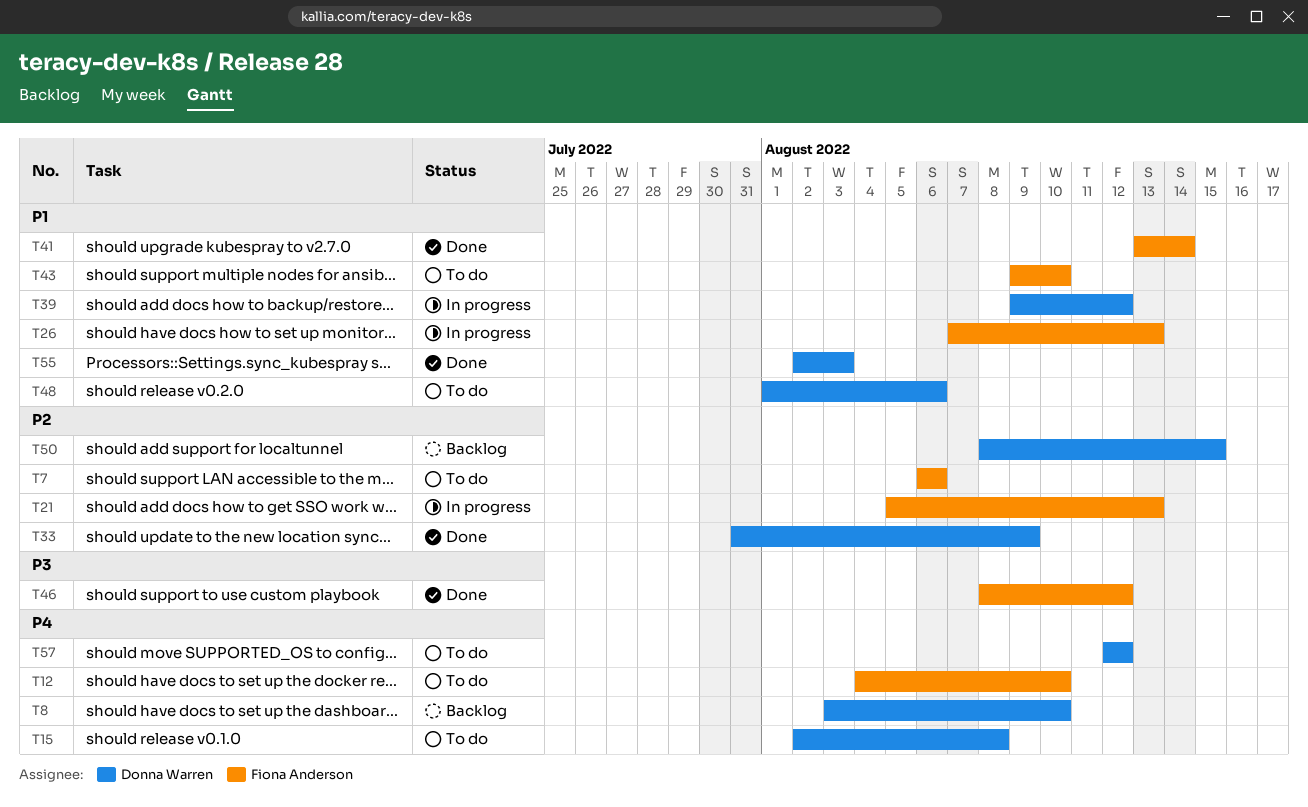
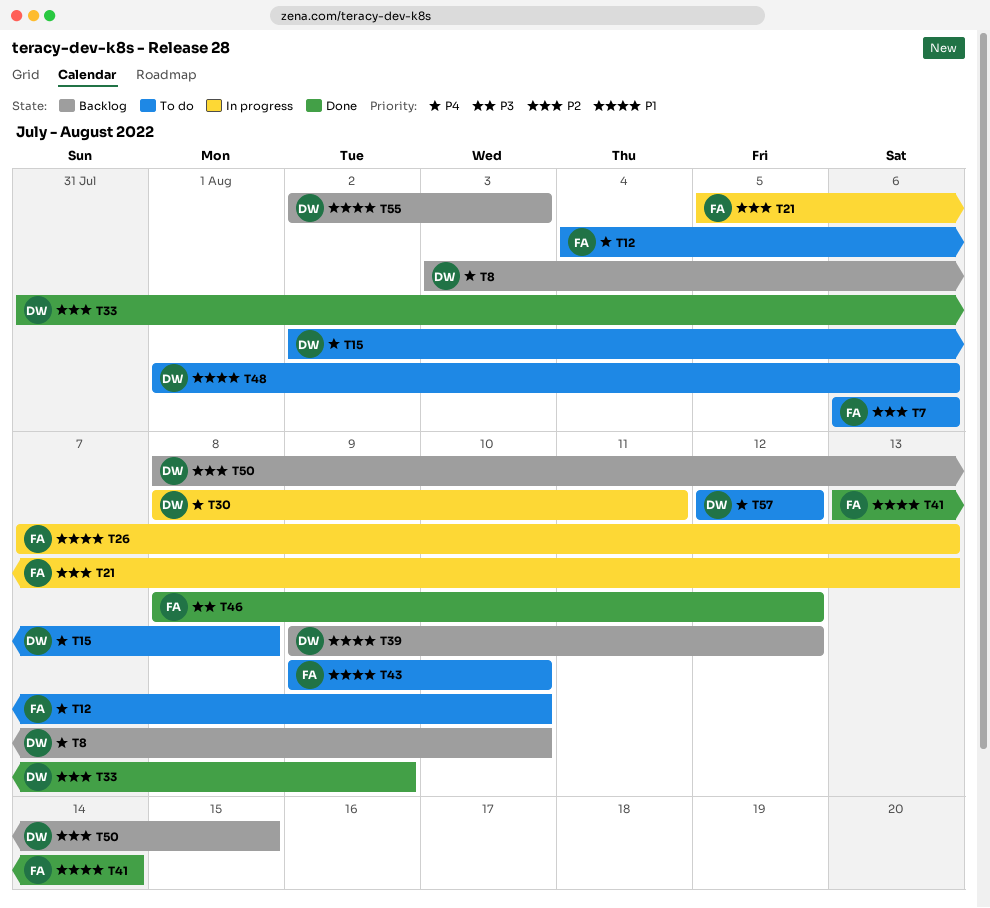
T30: none -> present
T39, status: In progress -> Backlog
T55, status: Done -> Backlog

